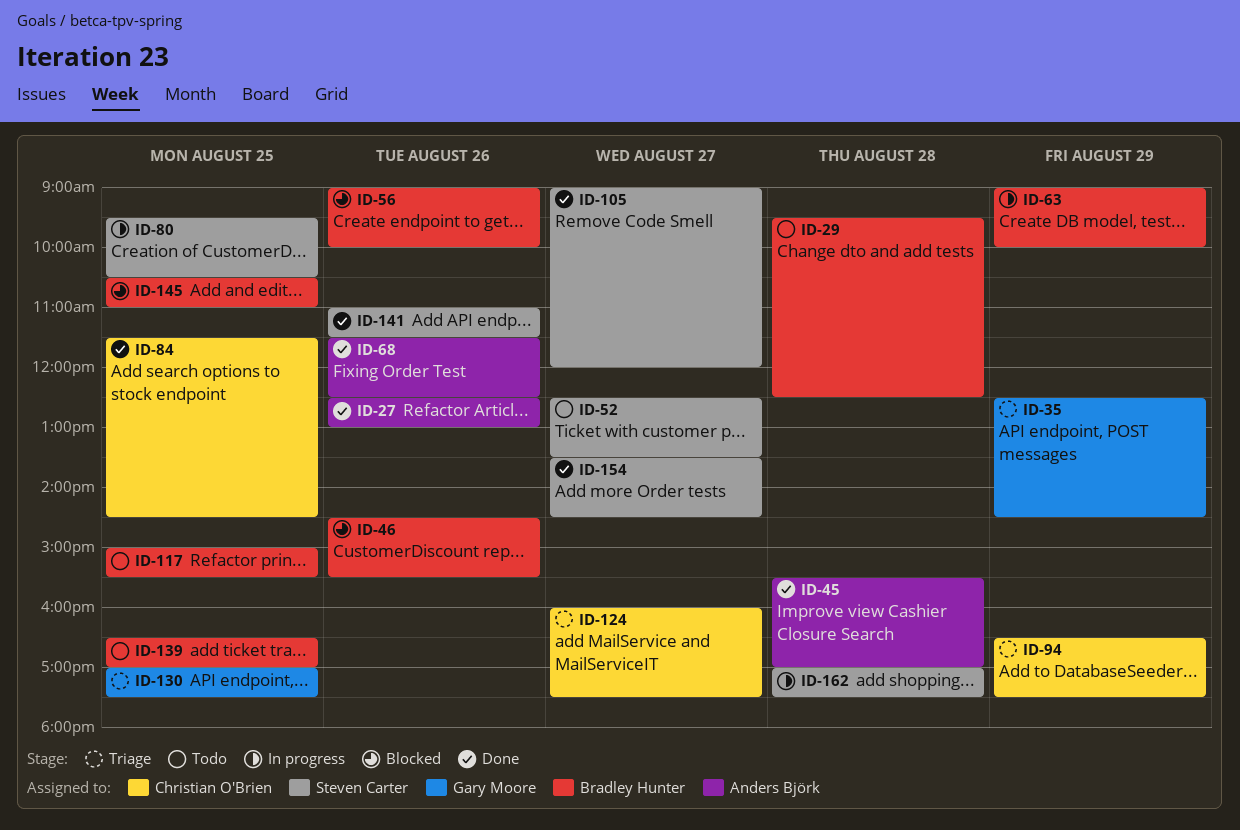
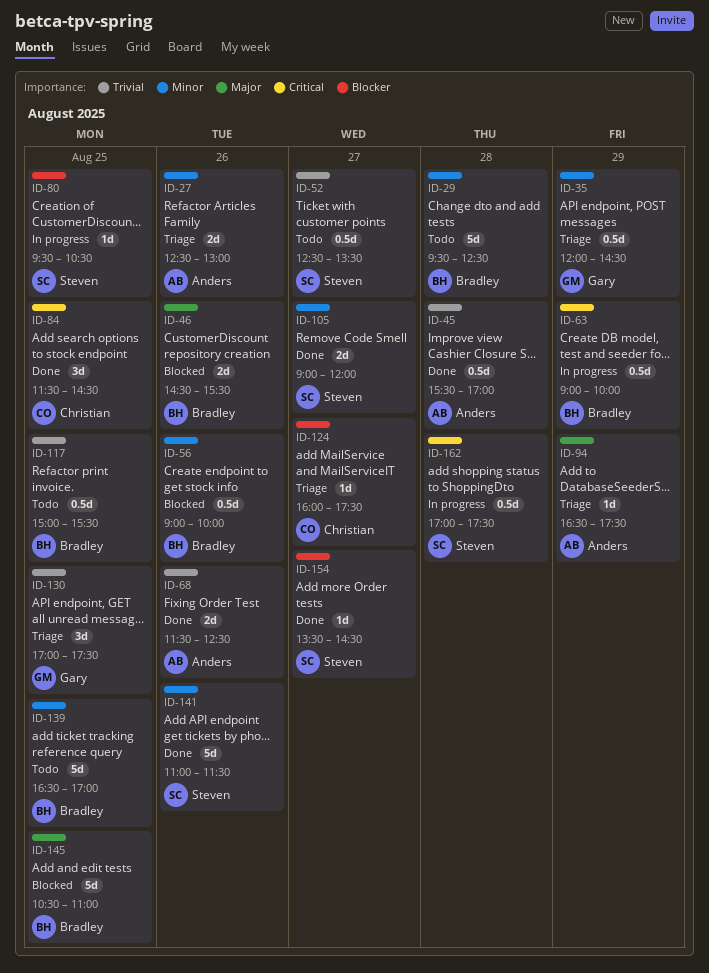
ID-27, status: Done -> Triage
ID-35, begins: 12:30 -> 12:00
ID-94, owner: Christian O'Brien -> Anders Björk

